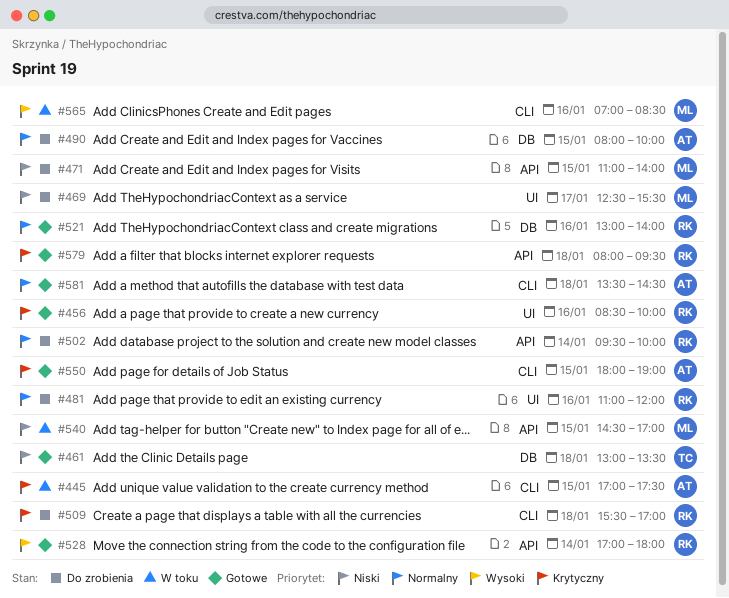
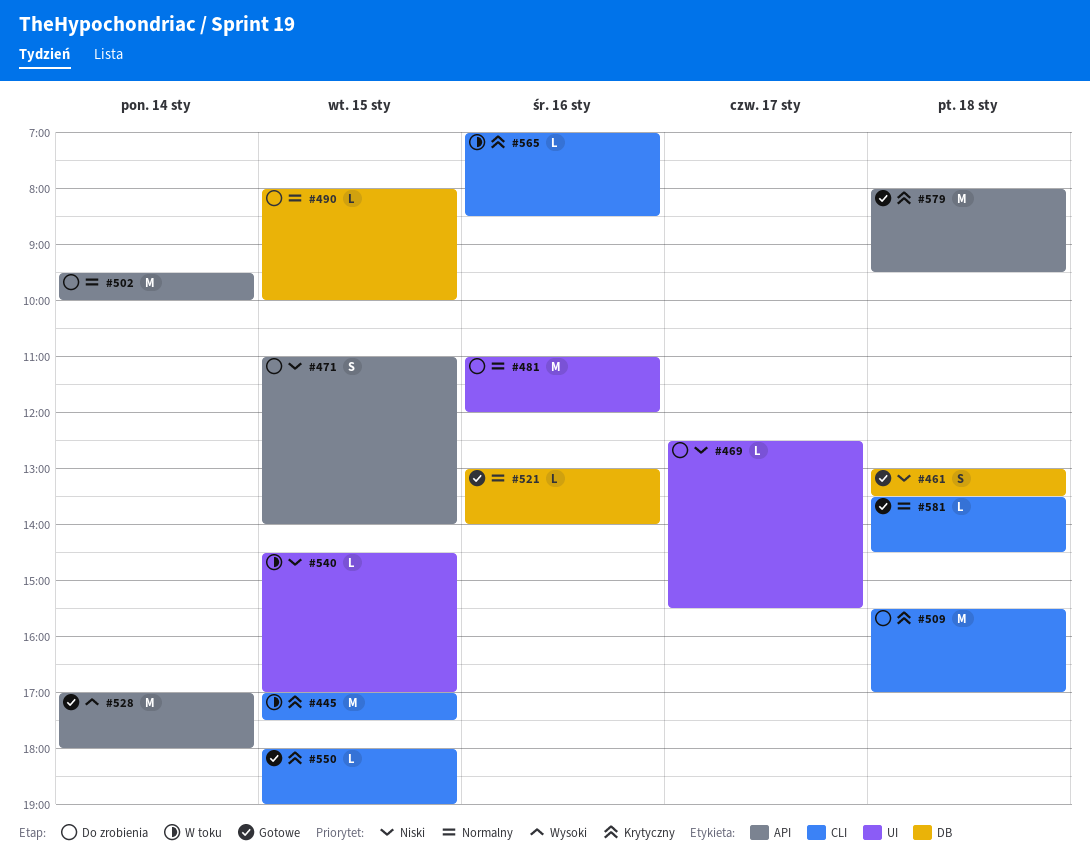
#456: present -> none
#540, label: API -> UI
#565, priority: Wysoki -> Krytyczny

